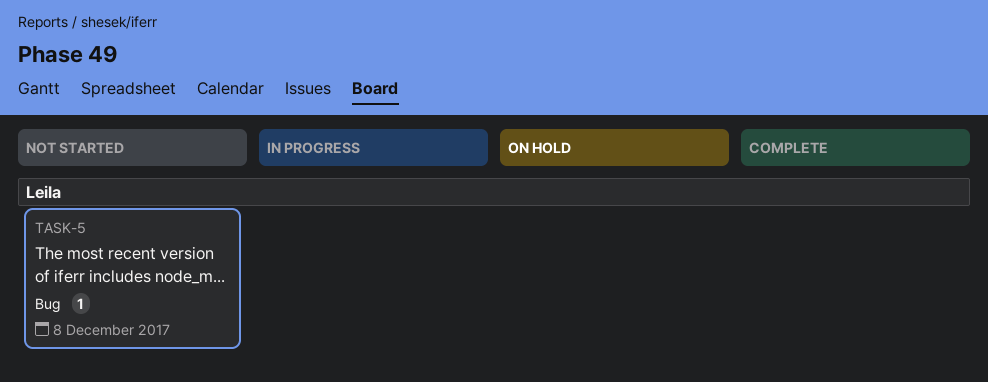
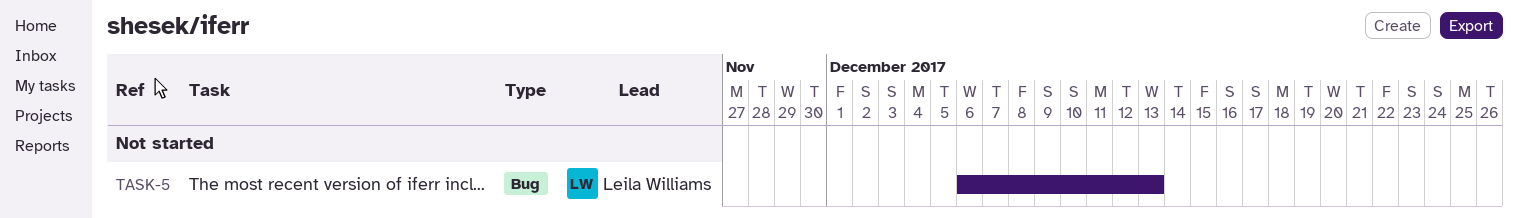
TASK-5, due: Dec 8 -> Dec 13

